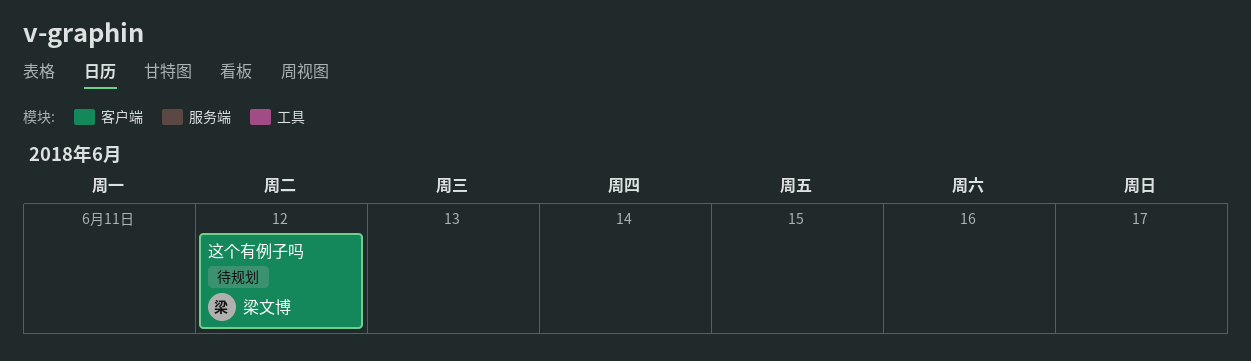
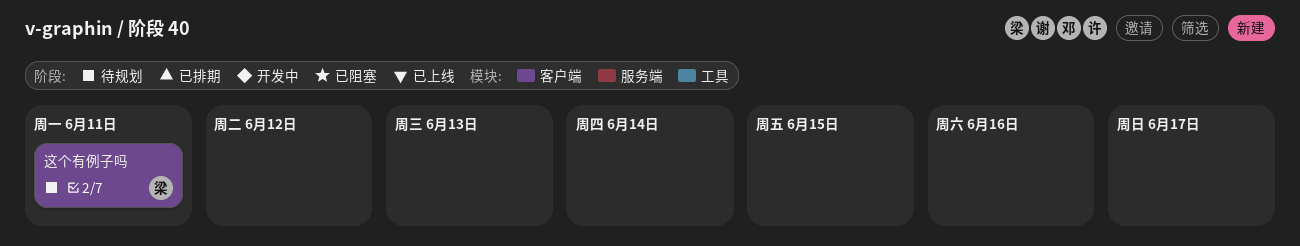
这个有例子吗, due: Jun 12 -> Jun 11

